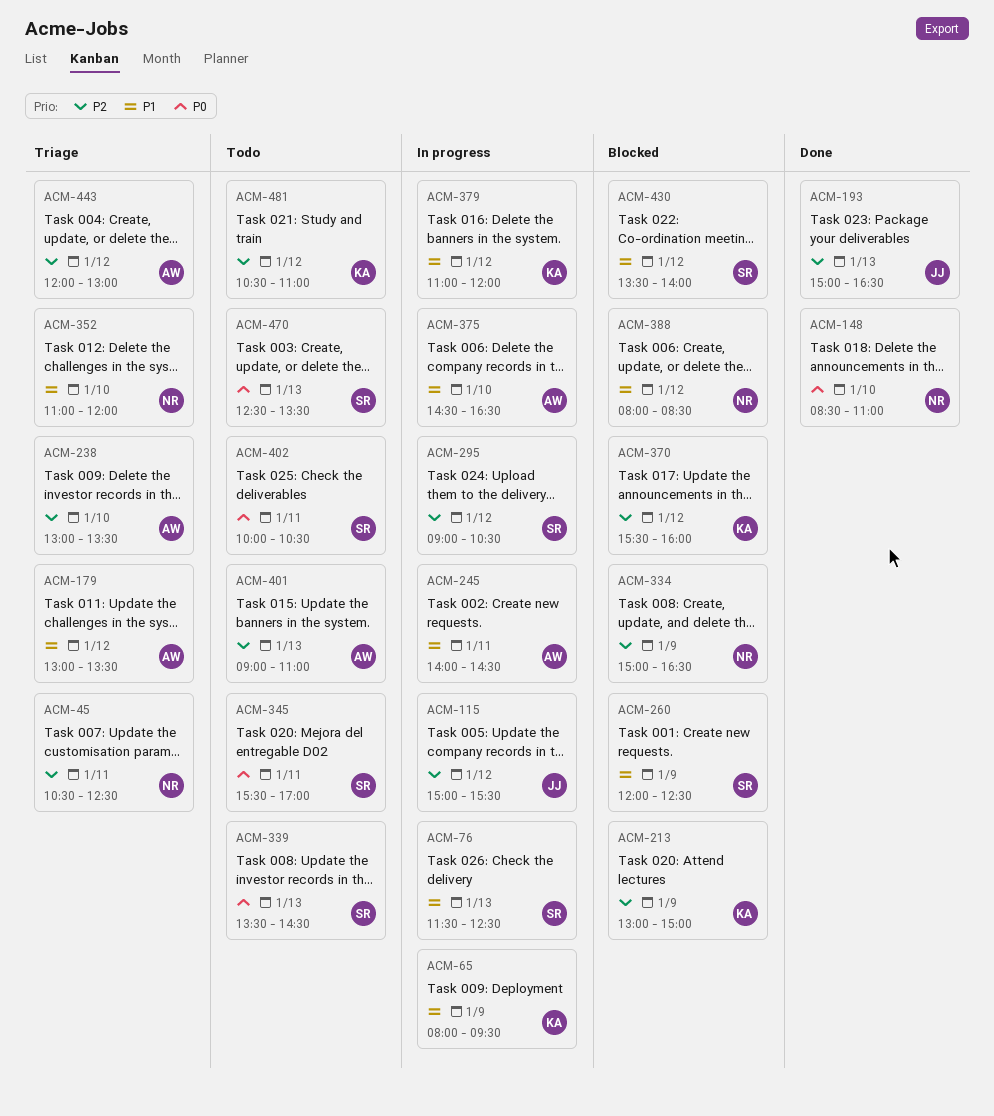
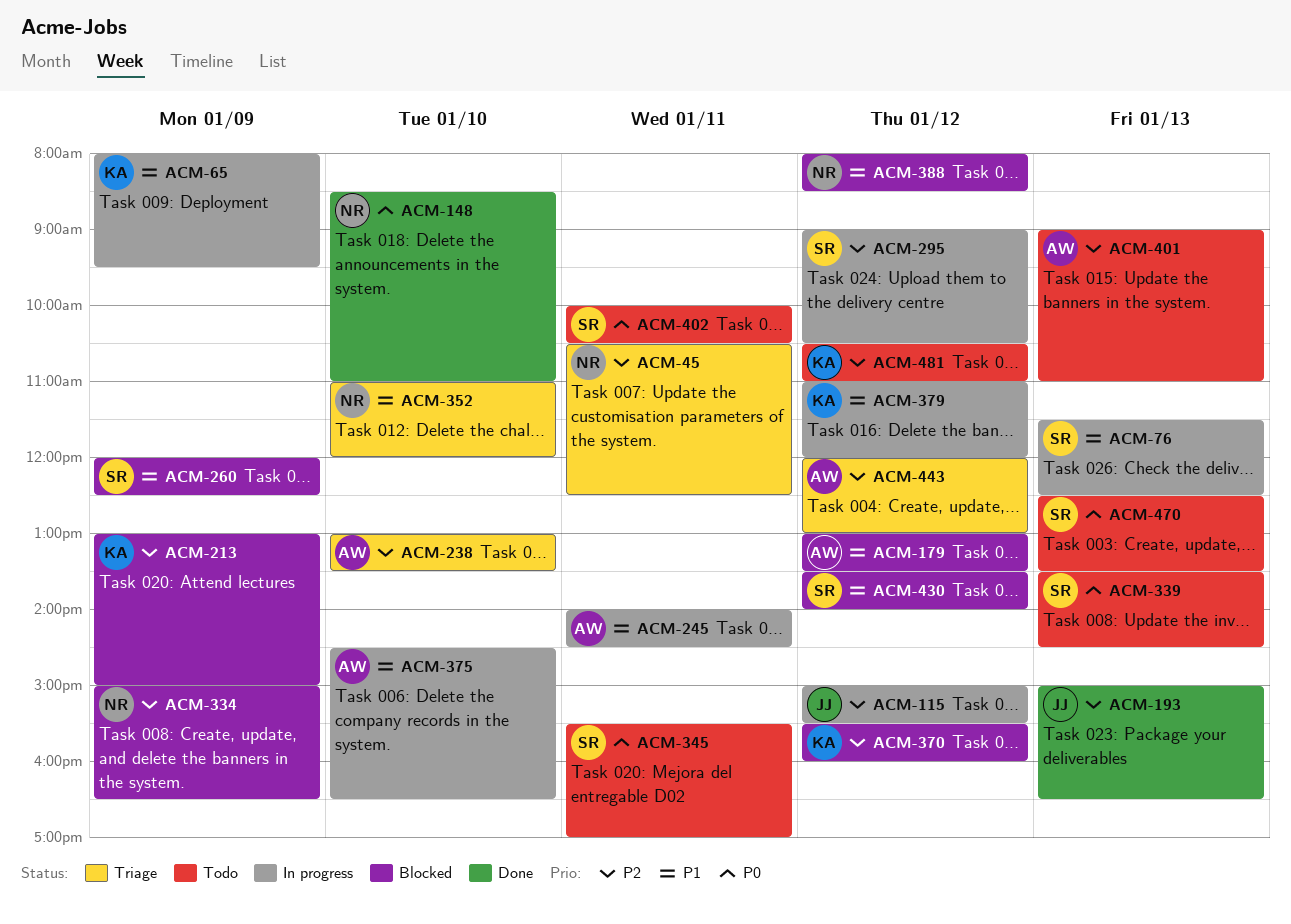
ACM-179, status: Triage -> Blocked

